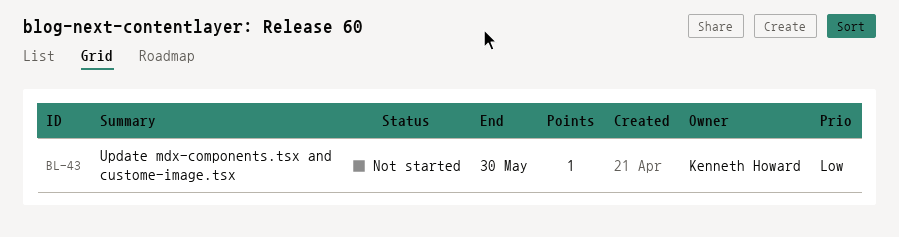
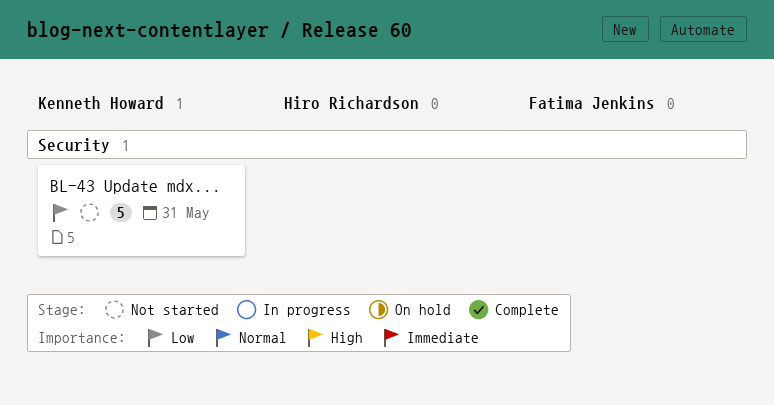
BL-43, estimate: 1 -> 5
BL-43, due: May 30 -> May 31

